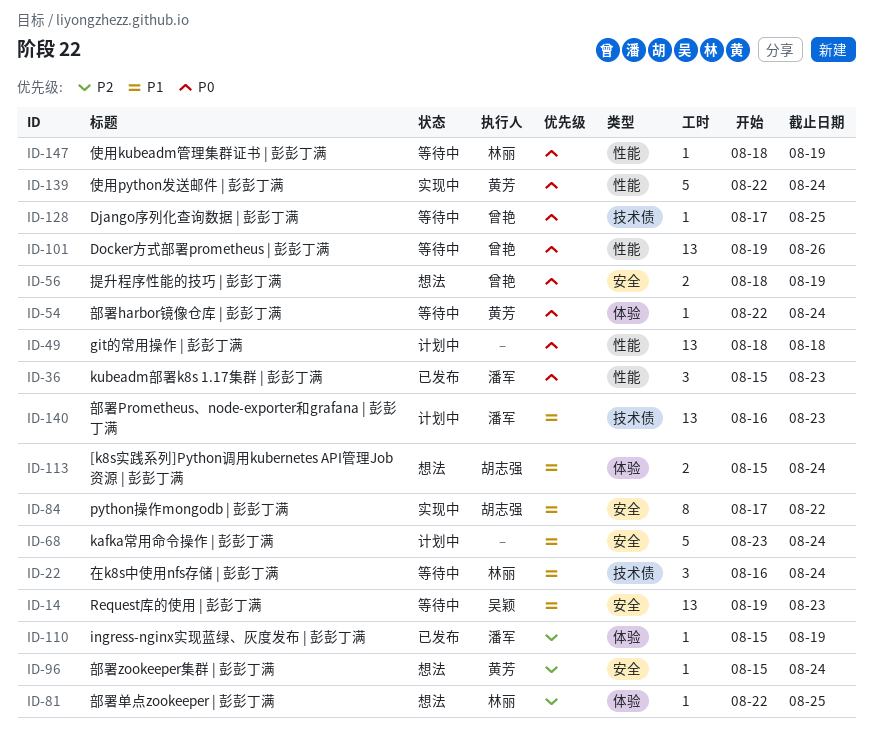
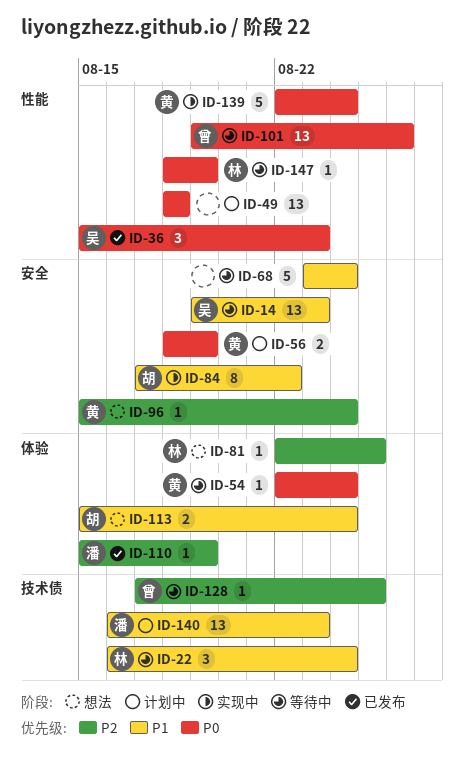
ID-36, owner: 潘军 -> 吴颖
ID-56, status: 想法 -> 计划中
ID-56, owner: 曾艳 -> 黄芳
ID-68, status: 计划中 -> 等待中
ID-128, priority: P0 -> P2

